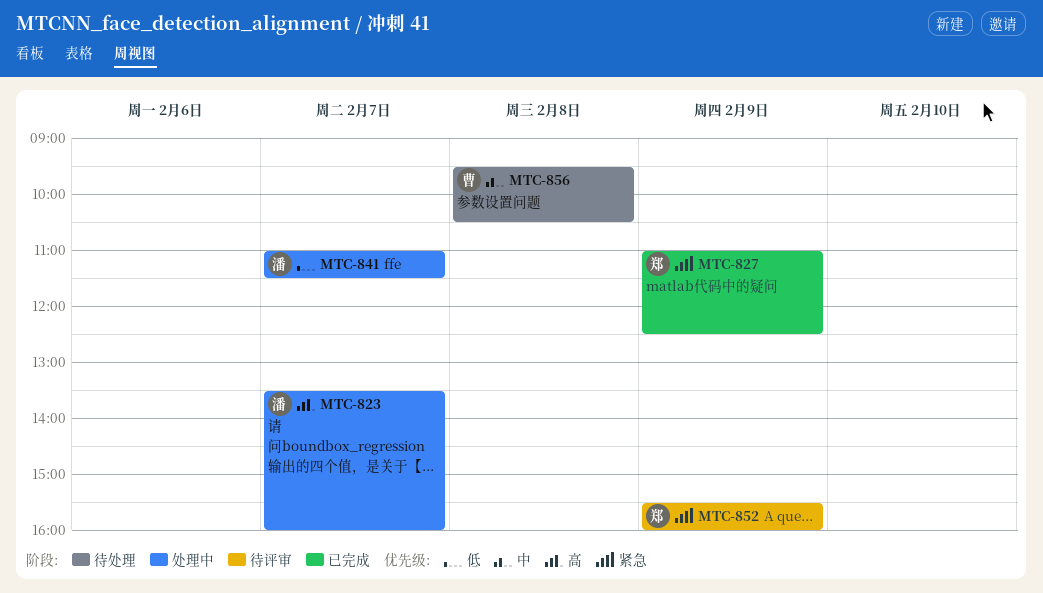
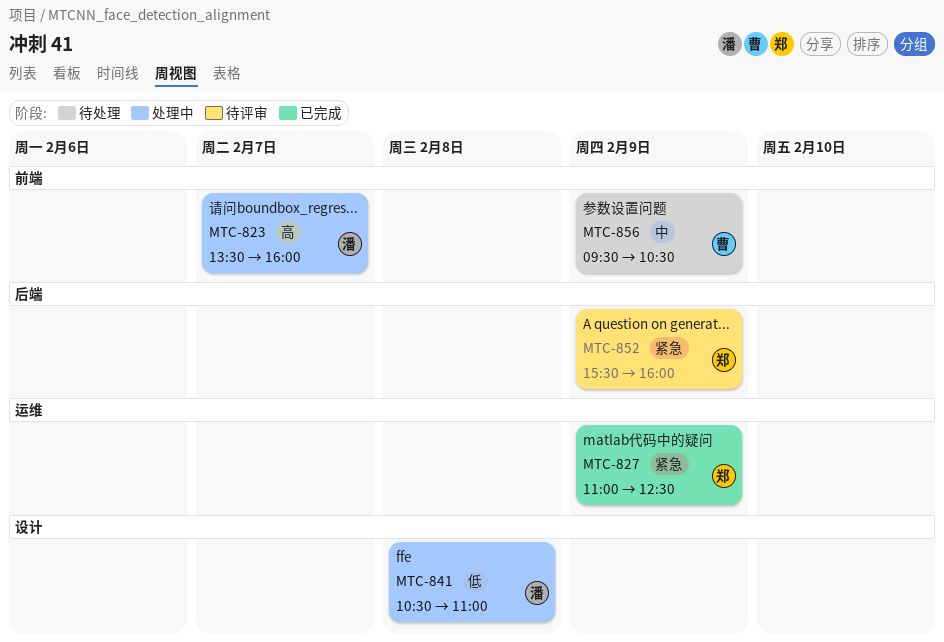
MTC-841, day: Feb 7 -> Feb 8
MTC-841, begins: 11:00 -> 10:30
MTC-841, ends: 11:30 -> 11:00
MTC-856, day: Feb 8 -> Feb 9

